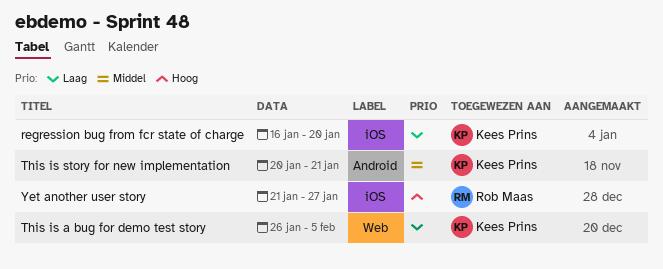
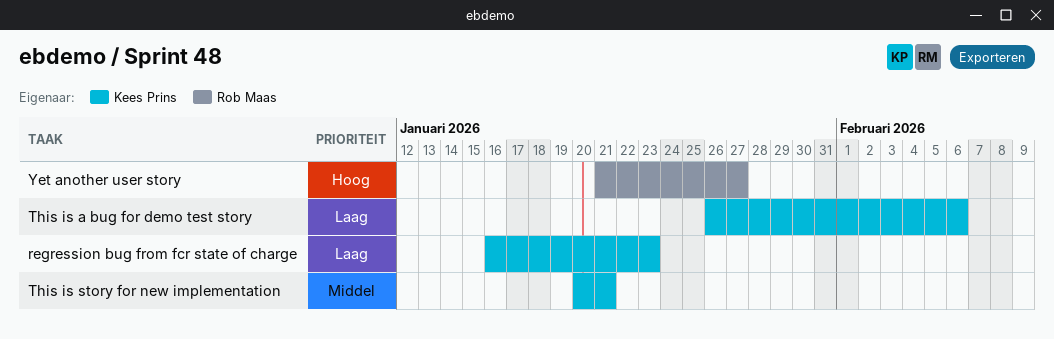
regression bug from fcr state of charge, due: Jan 20 -> Jan 23
This is a bug for demo test story, due: Feb 5 -> Feb 6

